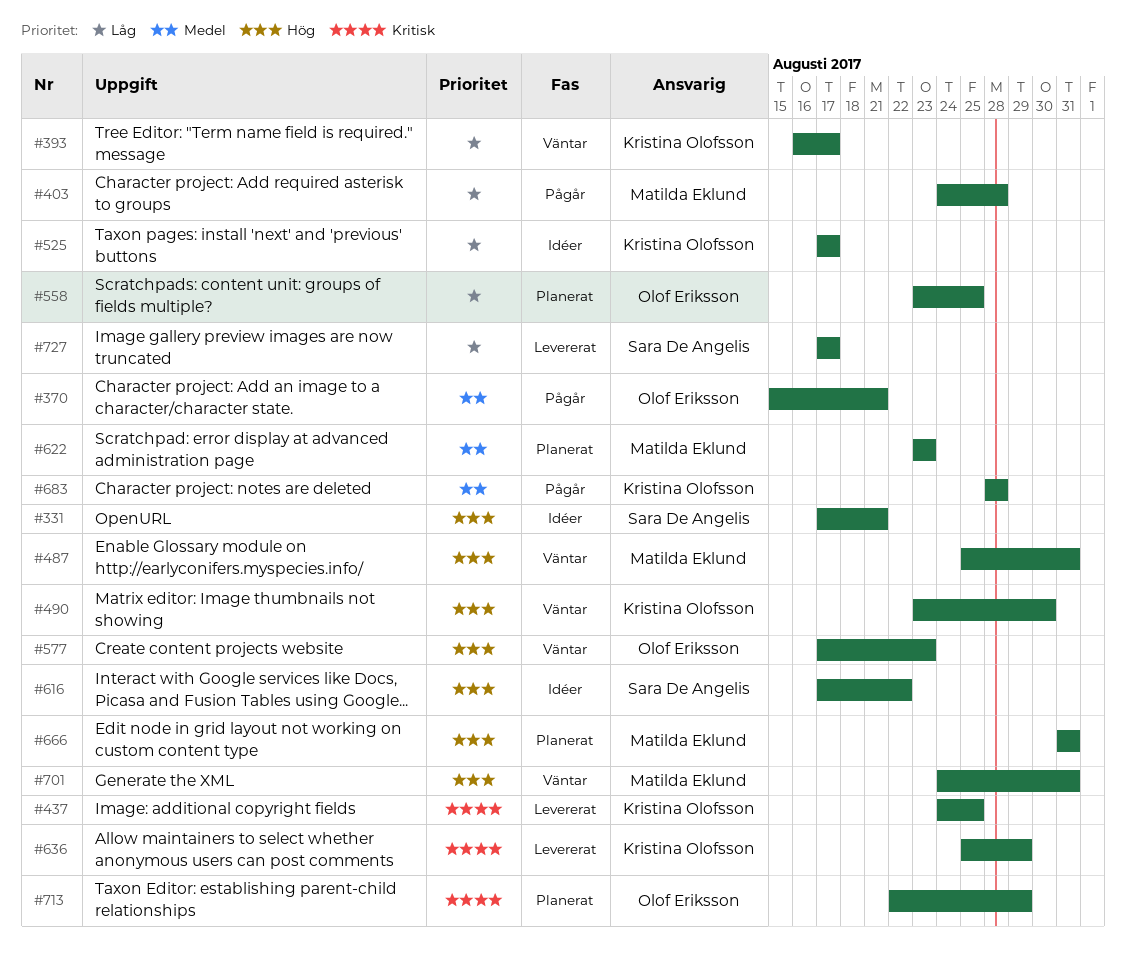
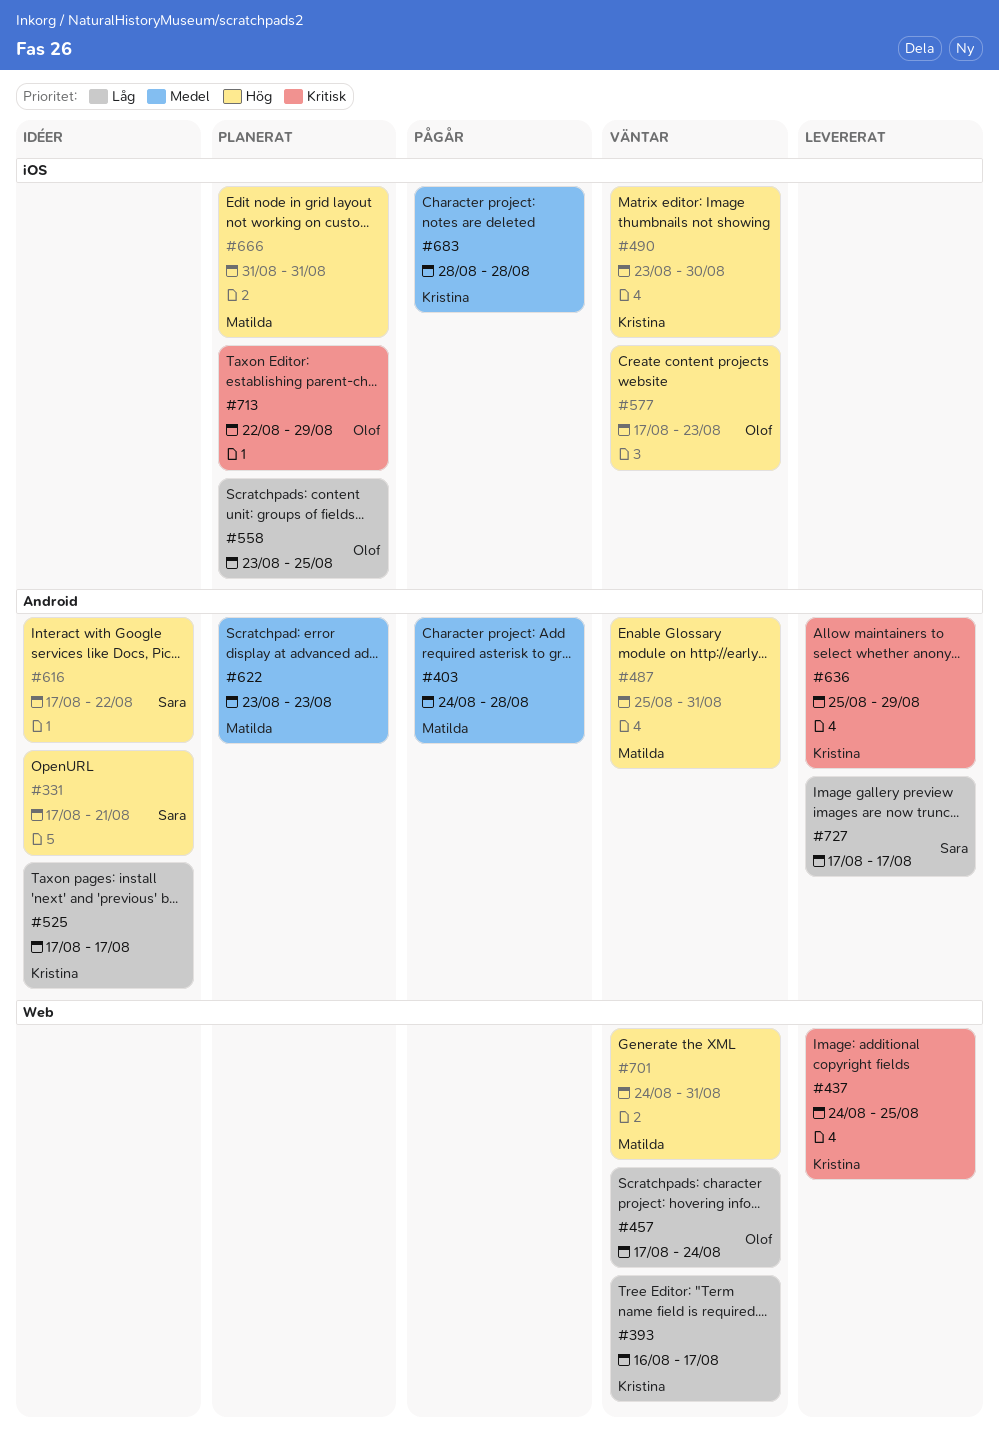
#370: present -> none
#403, priority: Låg -> Medel
#457: none -> present

